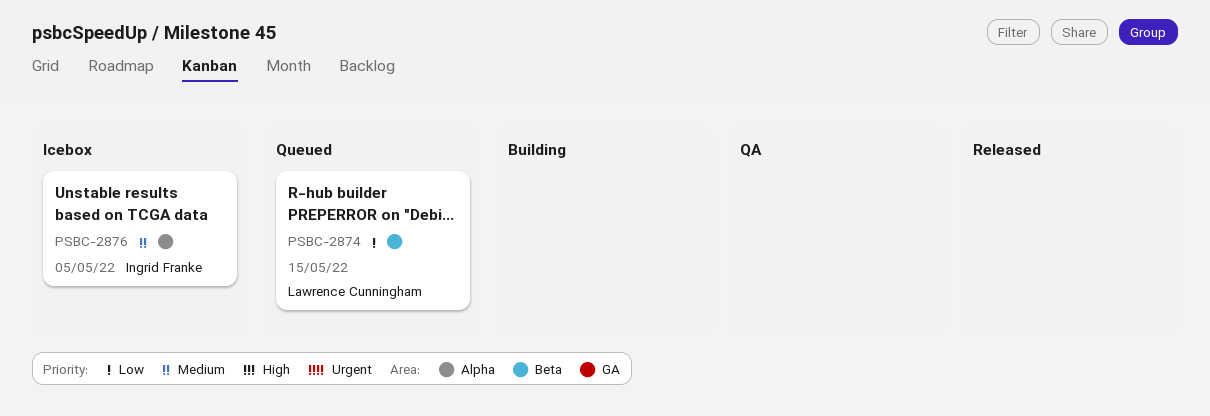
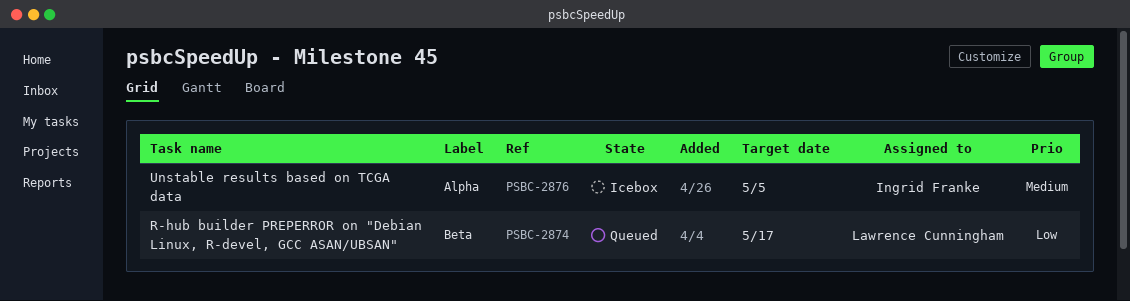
PSBC-2874, due: May 15 -> May 17

